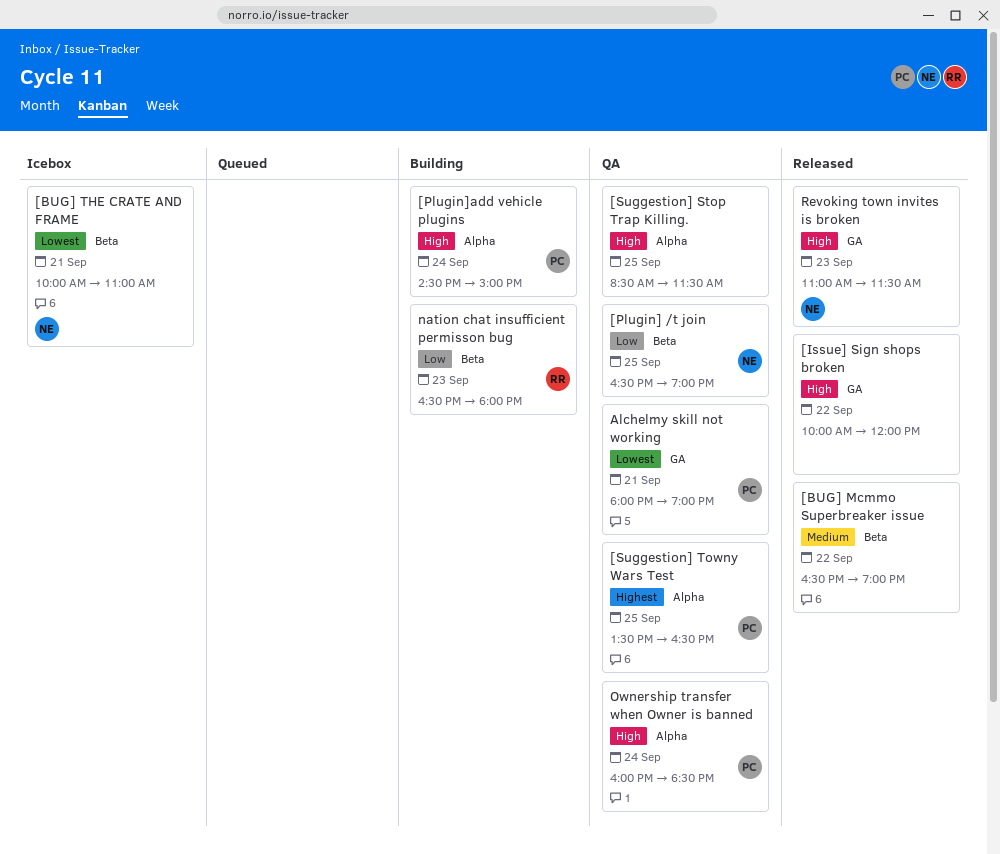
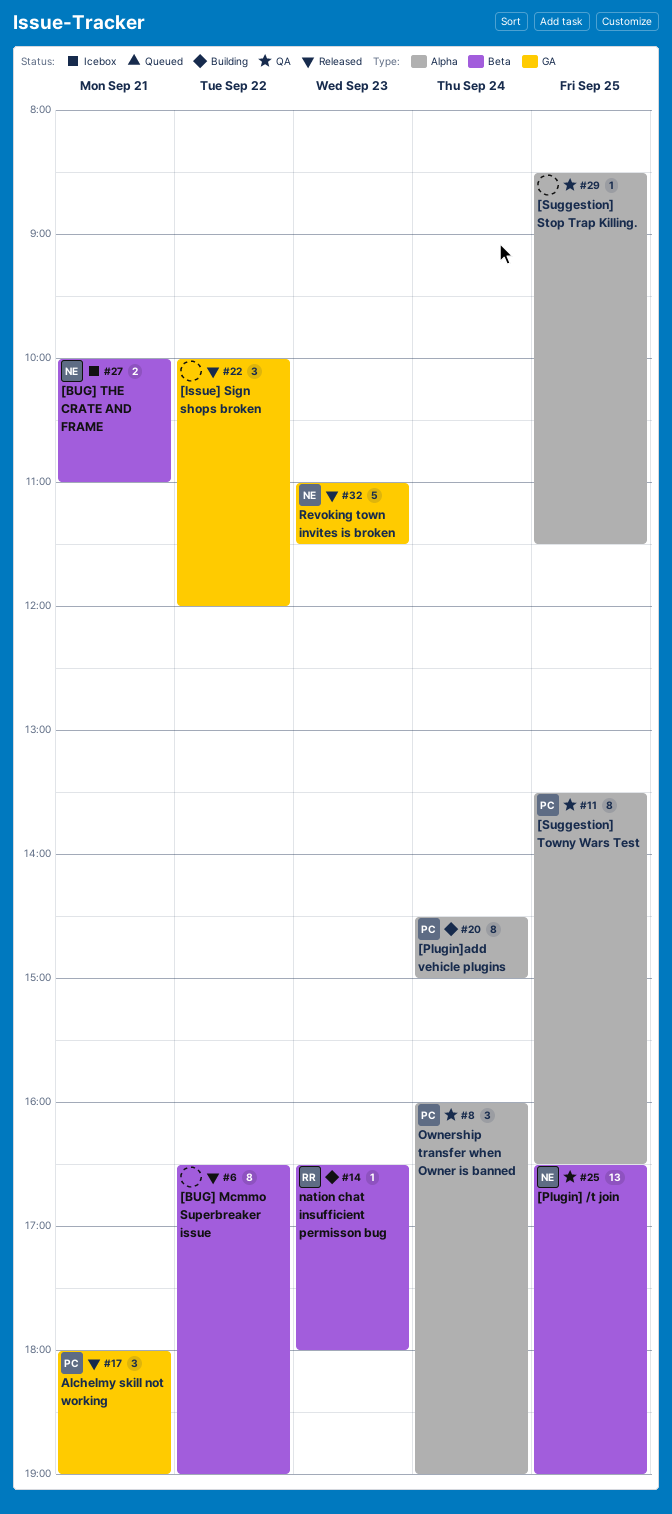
Alchelmy skill not working, status: QA -> Released
Ownership transfer when Owner is banned, ends: 18:30 -> 19:00

